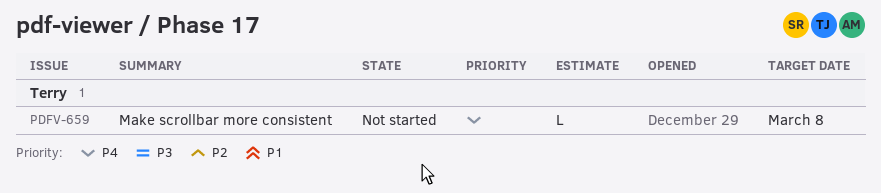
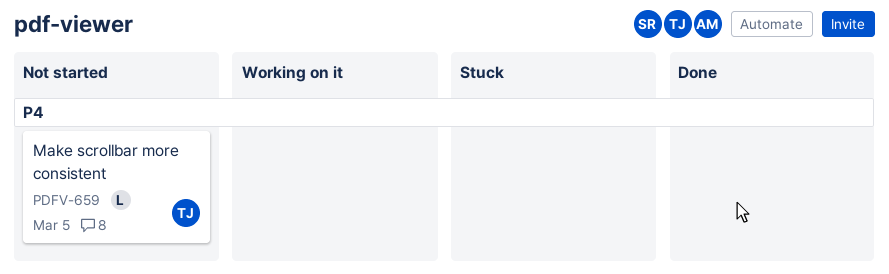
PDFV-659, due: Mar 8 -> Mar 5

